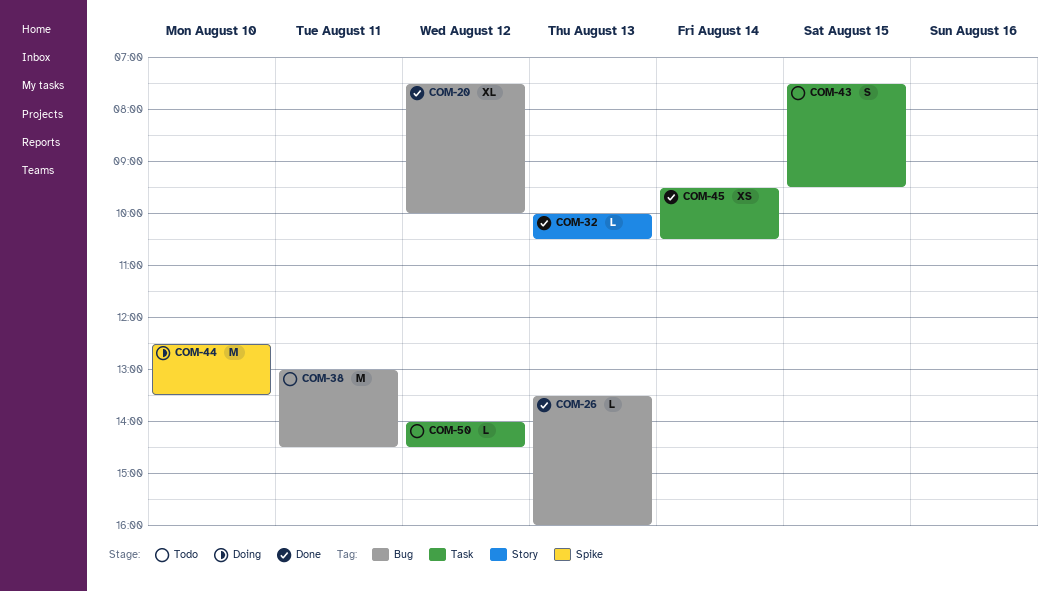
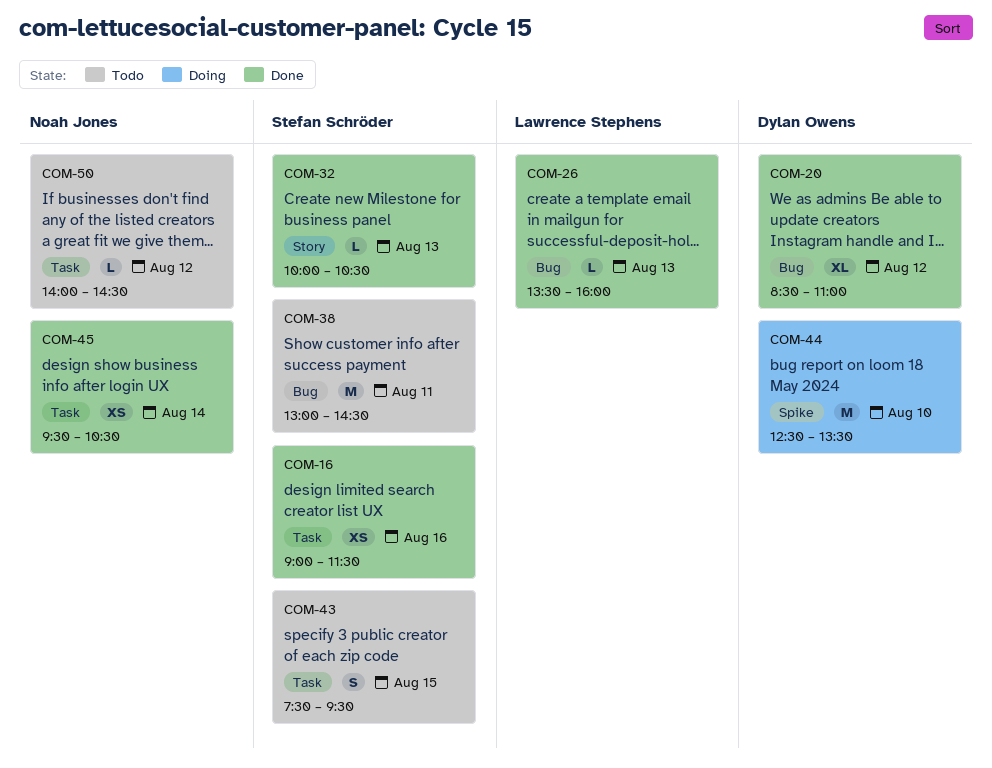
COM-16: none -> present
COM-20, begins: 07:30 -> 08:30
COM-20, ends: 10:00 -> 11:00

